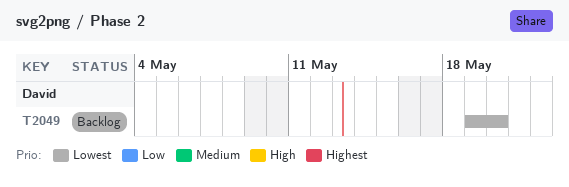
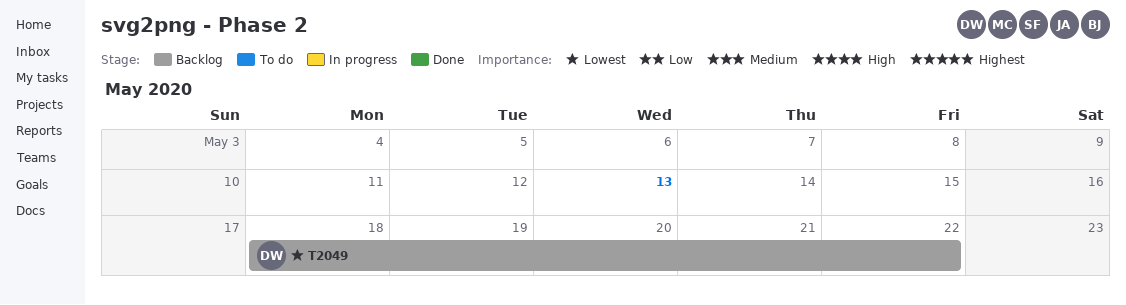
T2049, start: May 19 -> May 18
T2049, due: May 20 -> May 22

